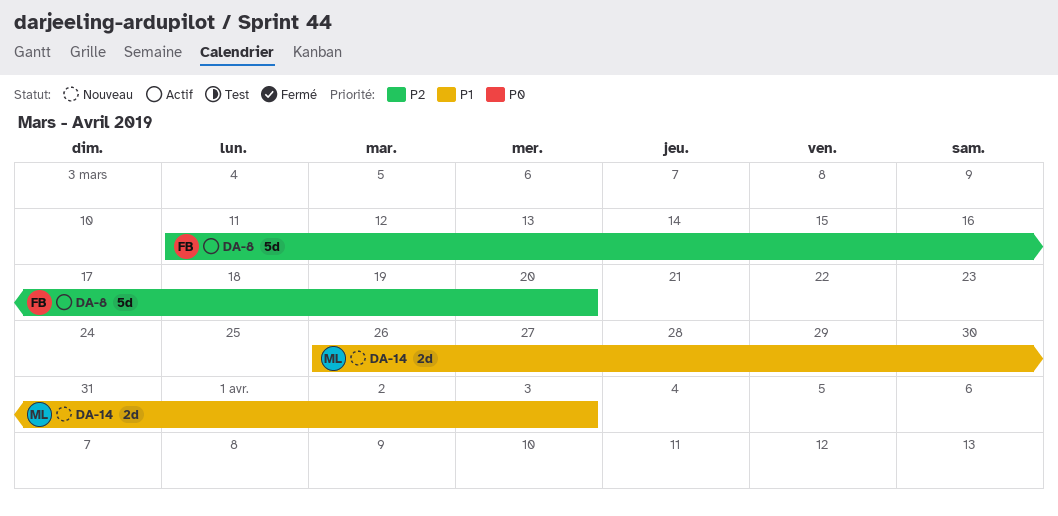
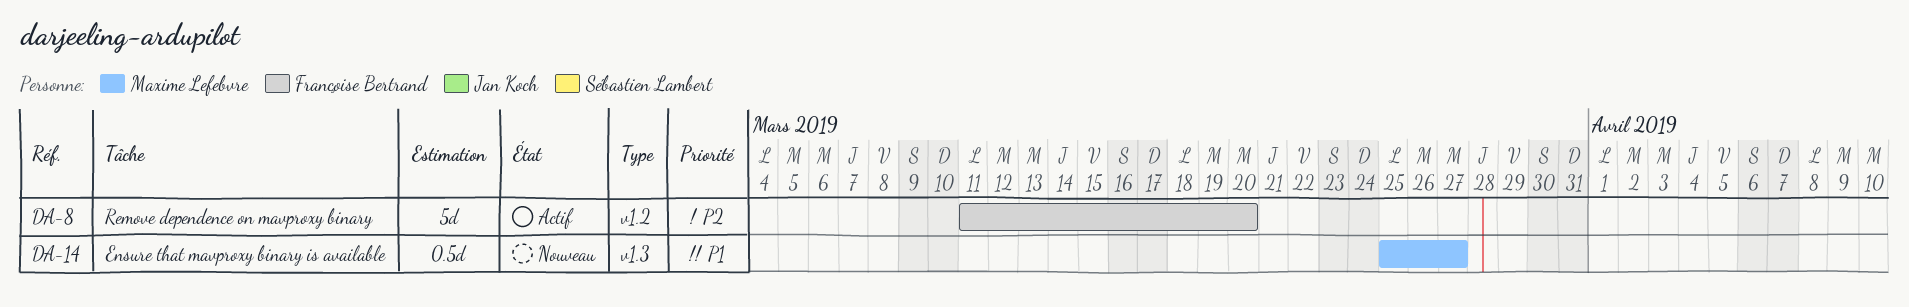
DA-14, estimate: 2d -> 0.5d
DA-14, start: Mar 26 -> Mar 25
DA-14, due: Apr 3 -> Mar 27

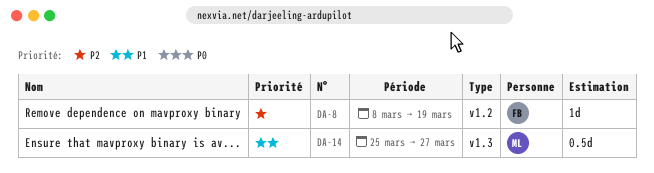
DA-8, estimate: 5d -> 1d
DA-8, start: Mar 11 -> Mar 8
DA-8, due: Mar 20 -> Mar 19

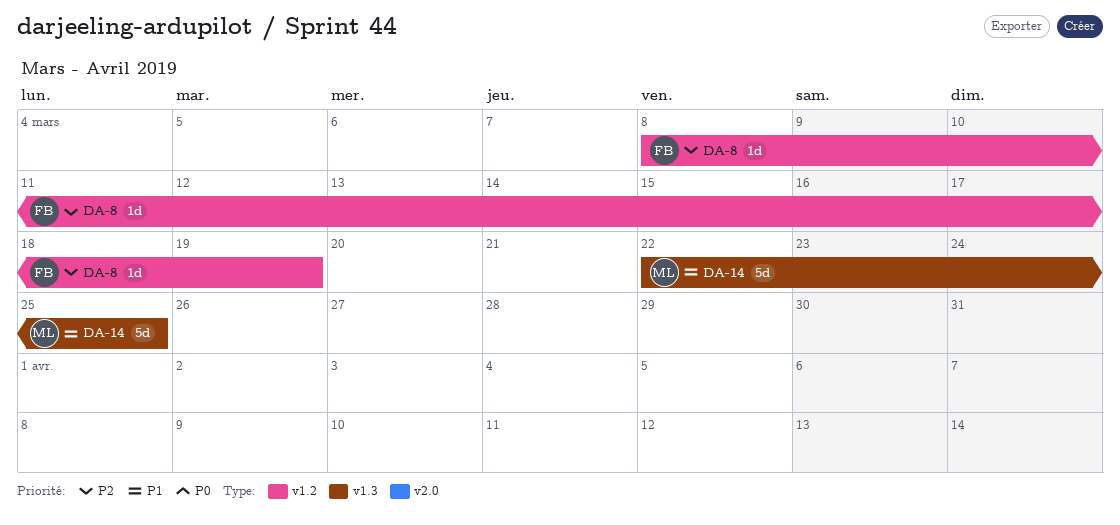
DA-14, estimate: 0.5d -> 5d
DA-14, start: Mar 25 -> Mar 22
DA-14, due: Mar 27 -> Mar 25

